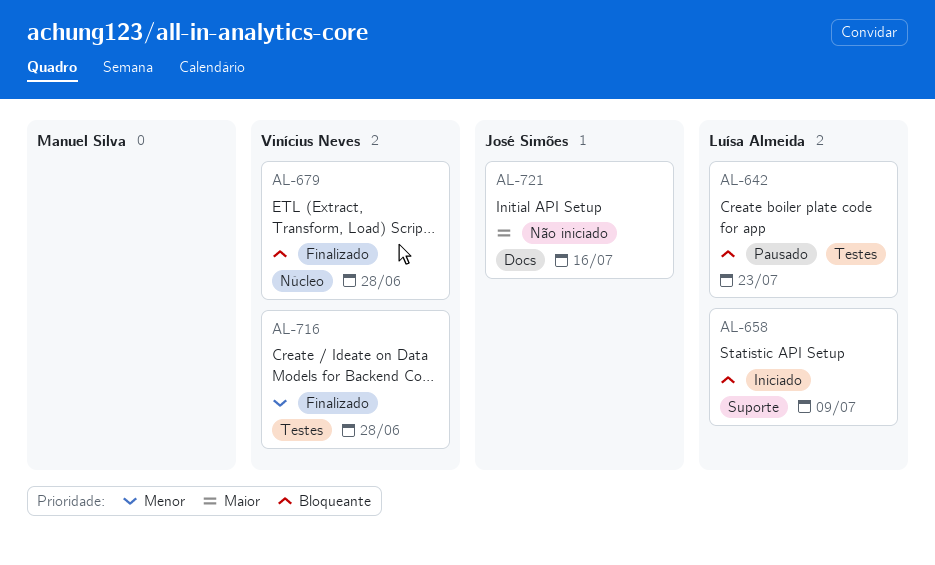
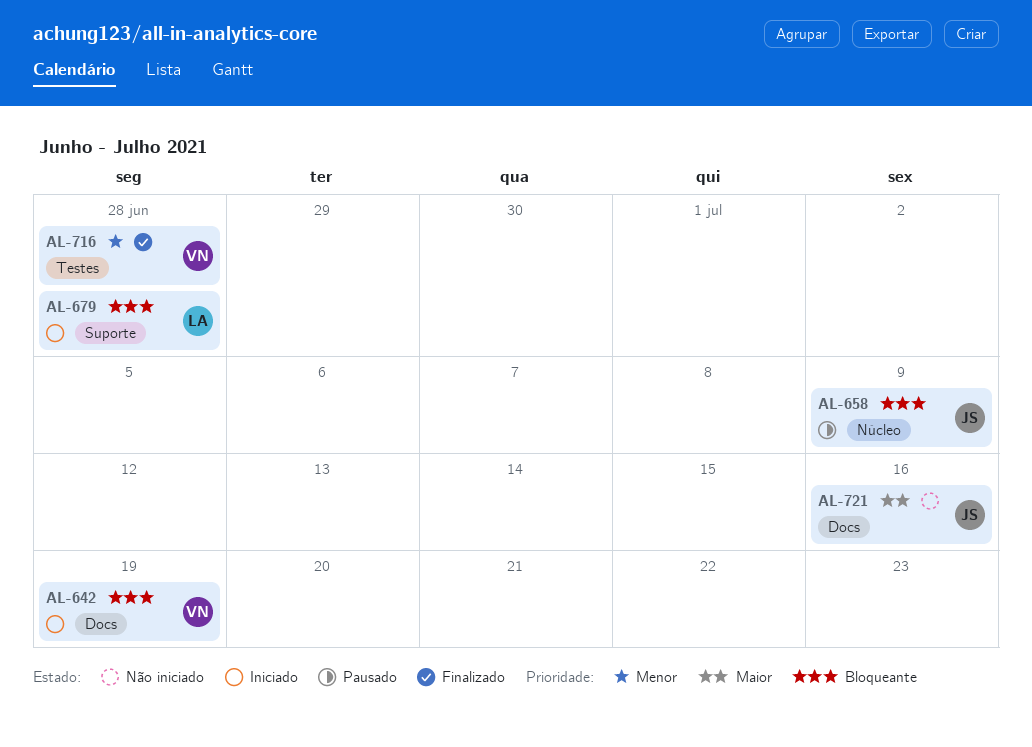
AL-642, status: Pausado -> Iniciado
AL-642, owner: Luísa Almeida -> Vinícius Neves
AL-642, label: Testes -> Docs
AL-642, due: Jul 23 -> Jul 19
AL-658, status: Iniciado -> Pausado
AL-658, owner: Luísa Almeida -> José Simões
AL-658, label: Suporte -> Núcleo
AL-679, status: Finalizado -> Iniciado
AL-679, owner: Vinícius Neves -> Luísa Almeida
AL-679, label: Núcleo -> Suporte

